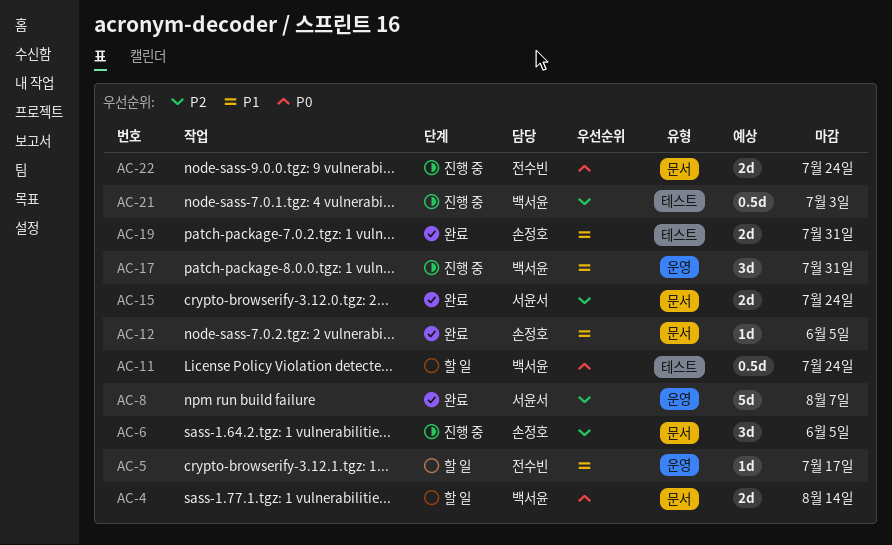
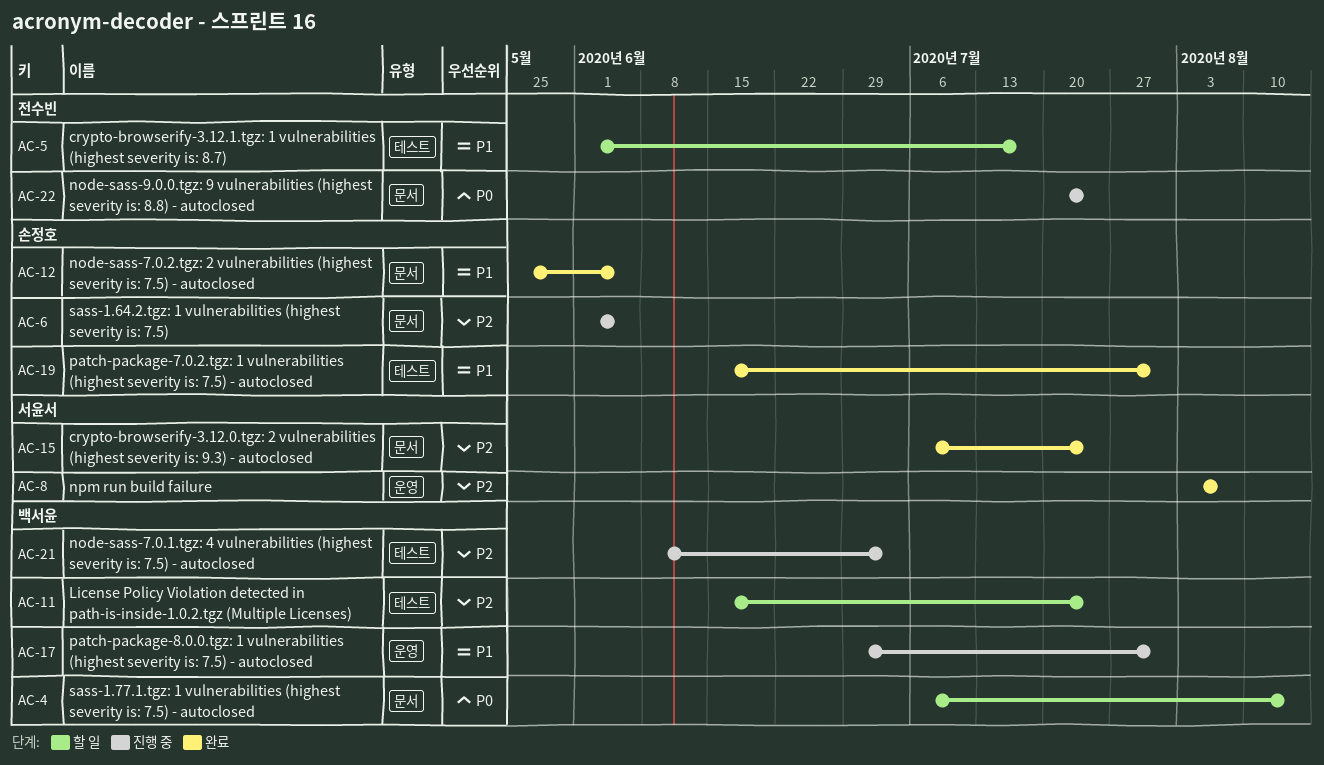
AC-5, label: 운영 -> 테스트
AC-11, priority: P0 -> P2

